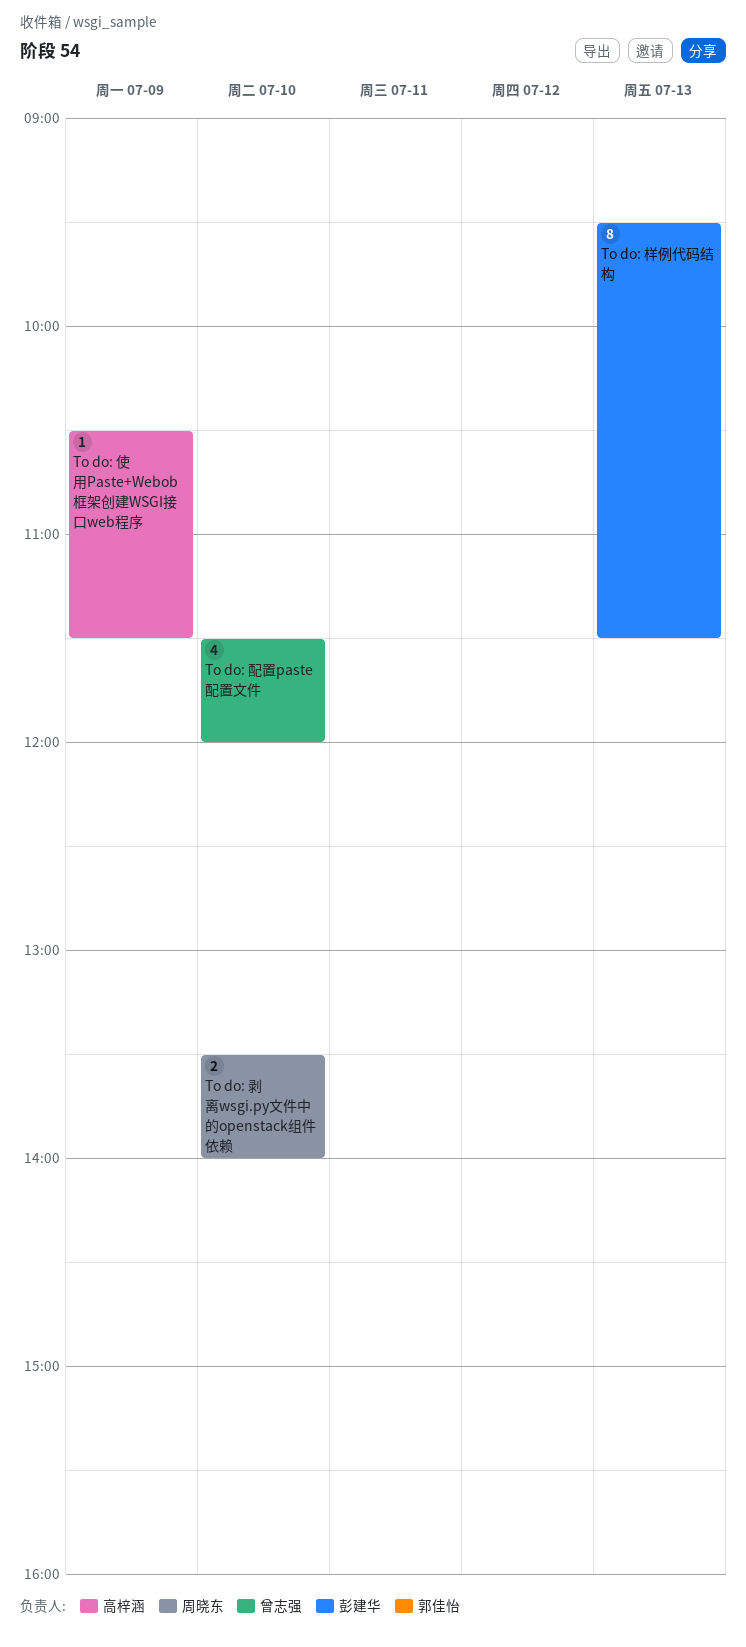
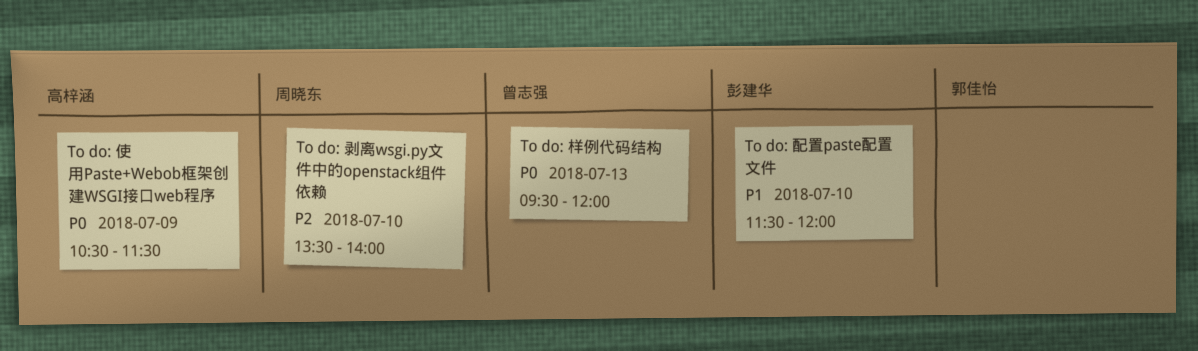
To do: 样例代码结构, owner: 彭建华 -> 曾志强
To do: 样例代码结构, ends: 11:30 -> 12:00
To do: 配置paste配置文件, owner: 曾志强 -> 彭建华

